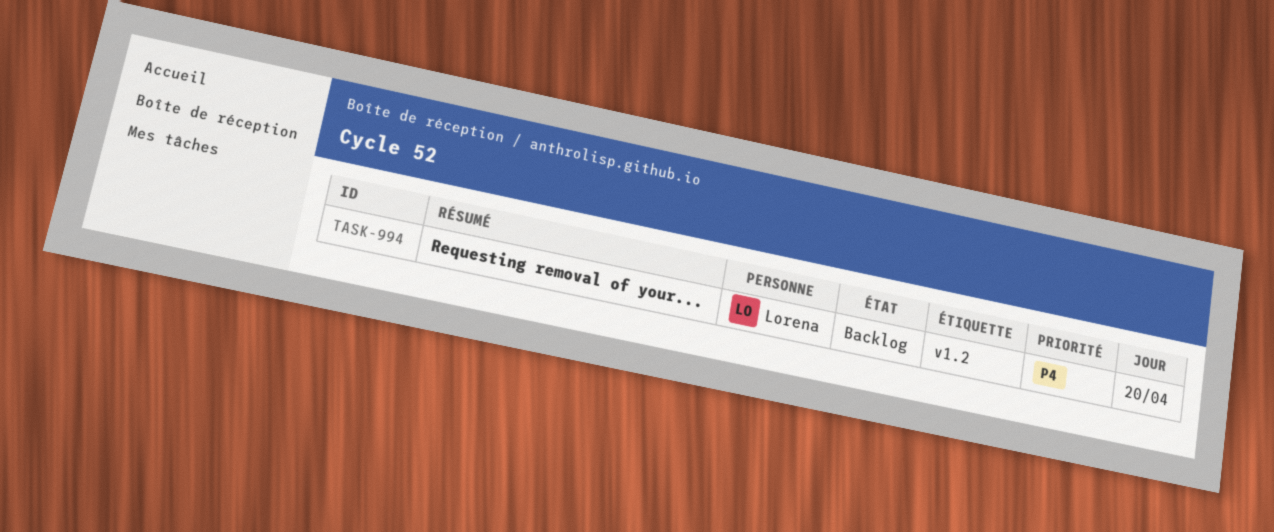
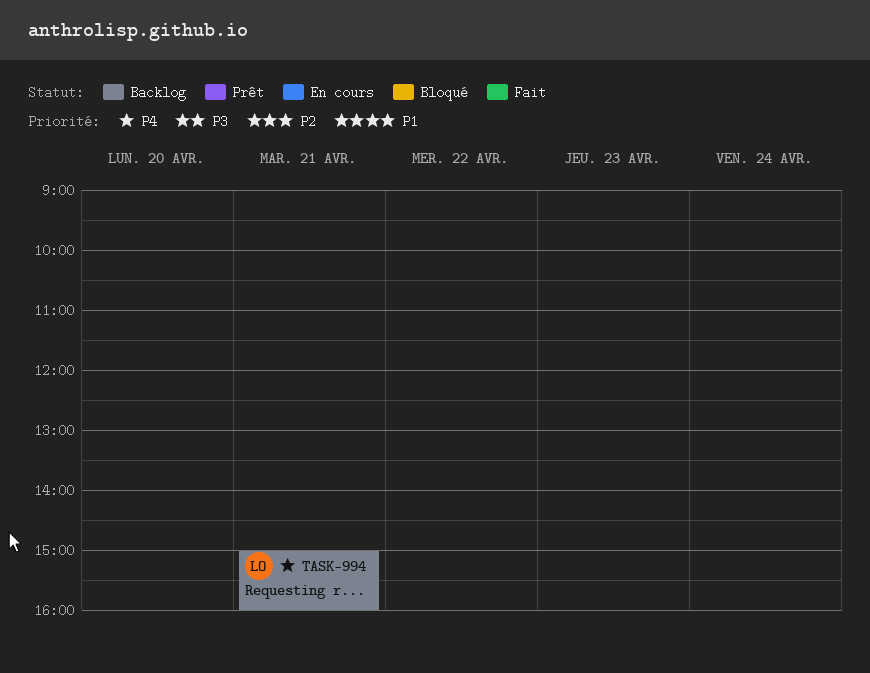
TASK-994, day: Apr 20 -> Apr 21

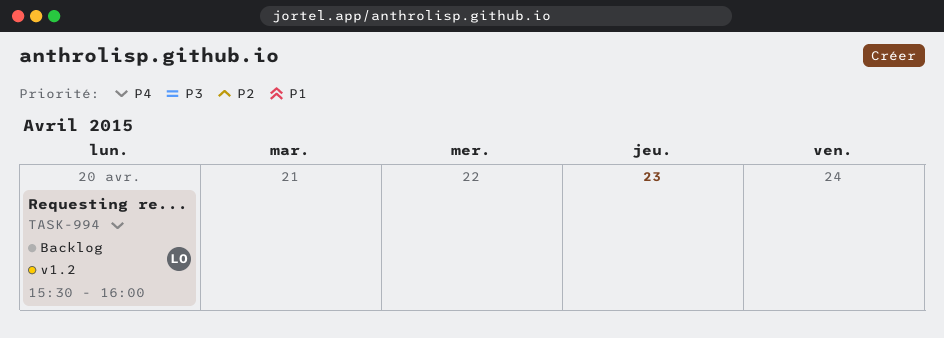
TASK-994, day: Apr 21 -> Apr 20
TASK-994, begins: 15:00 -> 15:30

